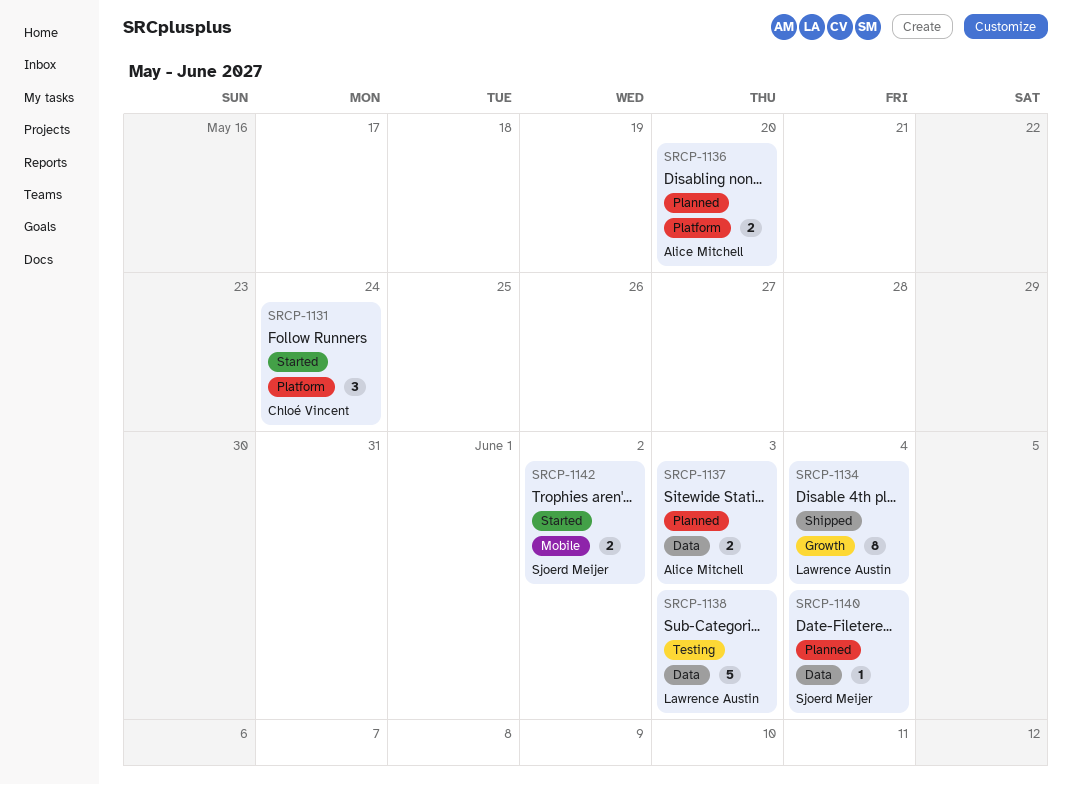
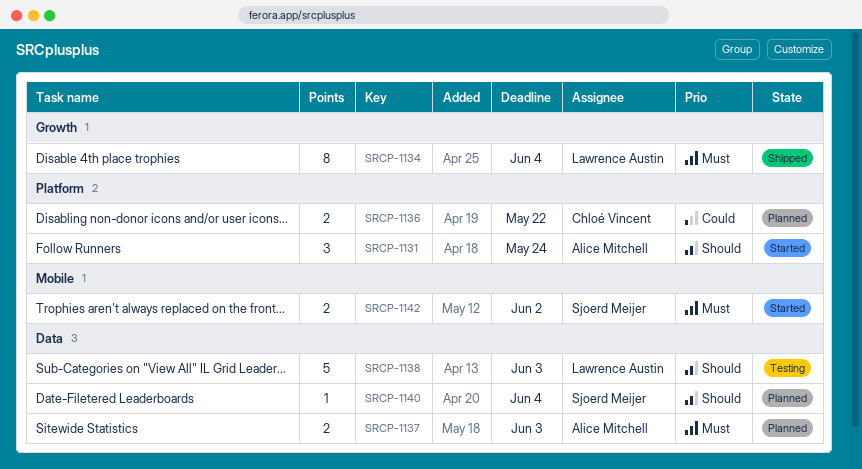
SRCP-1131, owner: Chloé Vincent -> Alice Mitchell
SRCP-1136, owner: Alice Mitchell -> Chloé Vincent
SRCP-1136, due: May 20 -> May 22

